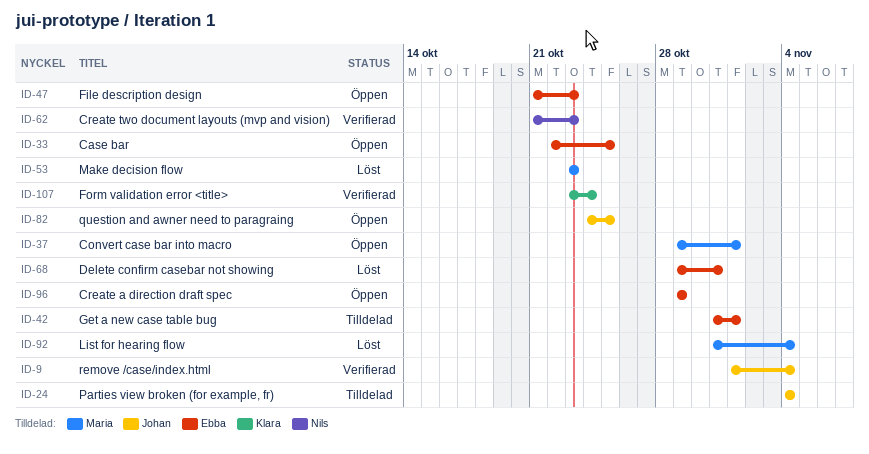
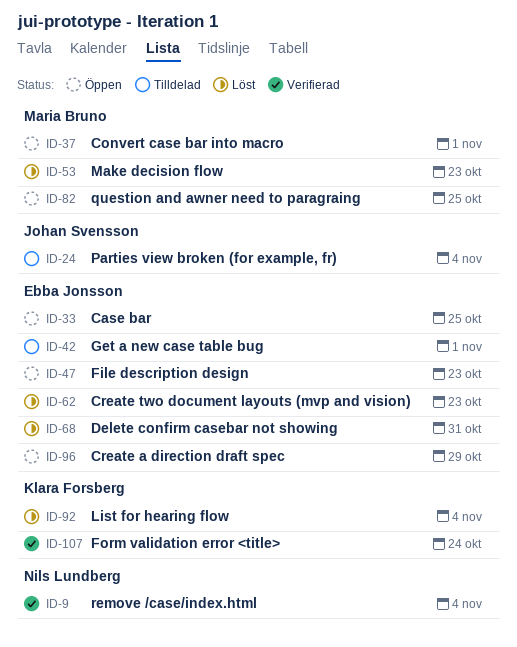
ID-9, owner: Johan Svensson -> Nils Lundberg
ID-62, status: Verifierad -> Löst
ID-62, owner: Nils Lundberg -> Ebba Jonsson
ID-82, owner: Johan Svensson -> Maria Bruno
ID-92, owner: Maria Bruno -> Klara Forsberg

